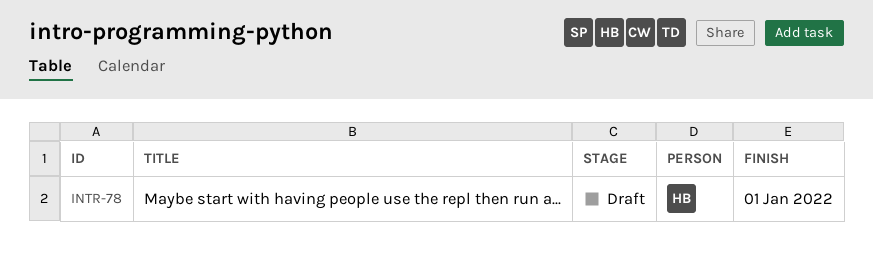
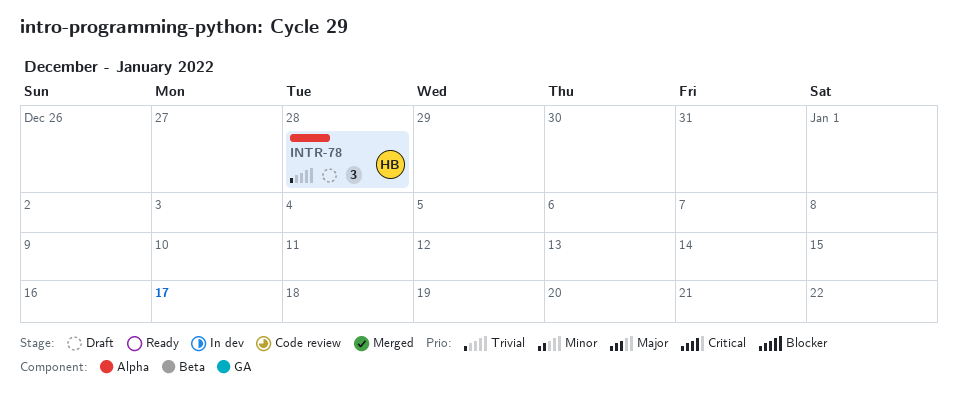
INTR-78, due: Jan 1 -> Dec 28

